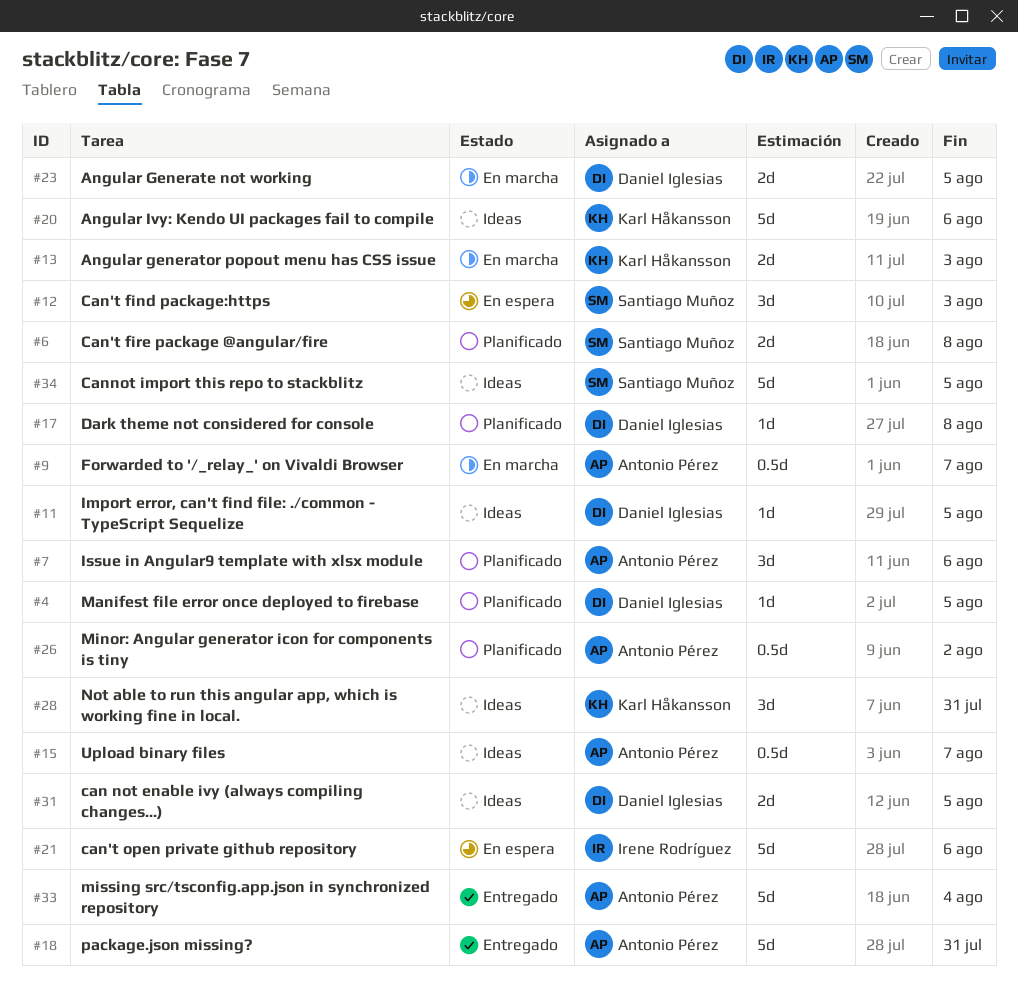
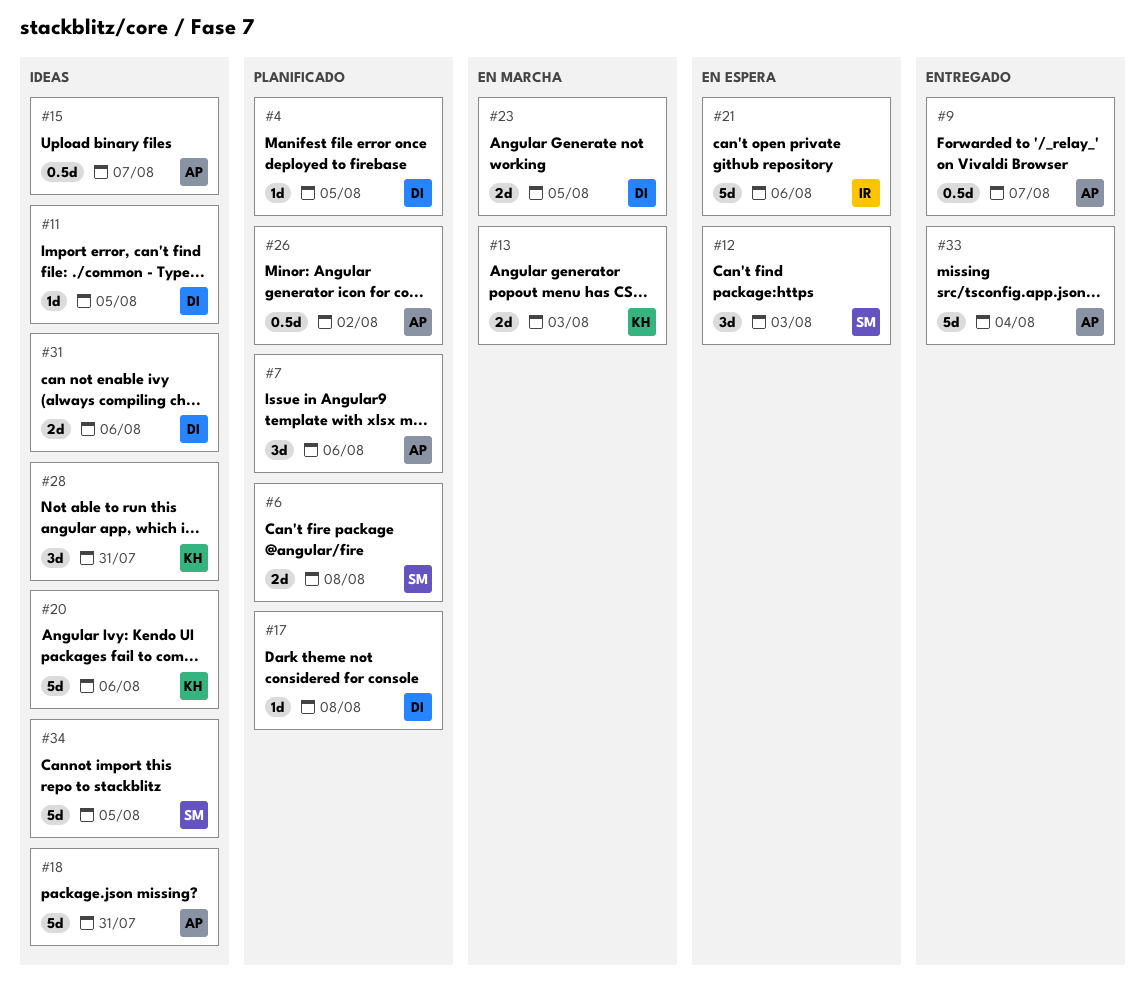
#9, status: En marcha -> Entregado
#18, status: Entregado -> Ideas
#31, due: Aug 5 -> Aug 6

